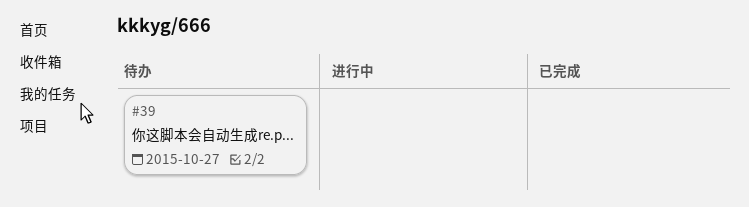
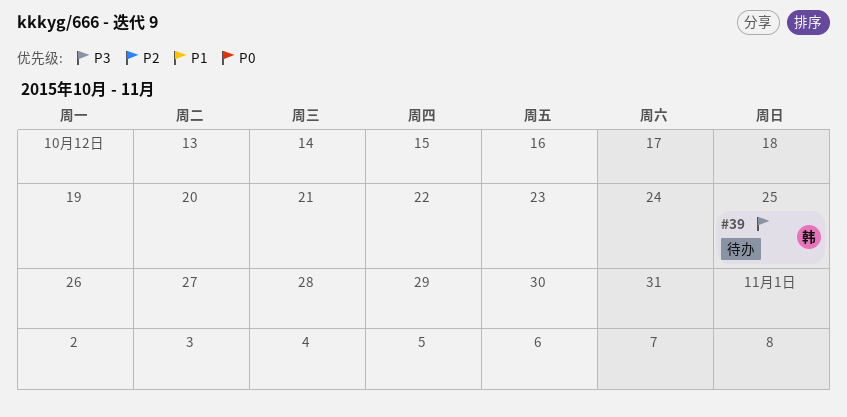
#39, due: Oct 27 -> Oct 25

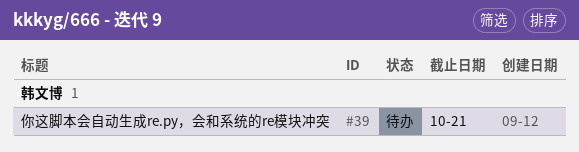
#39, due: Oct 25 -> Oct 21

